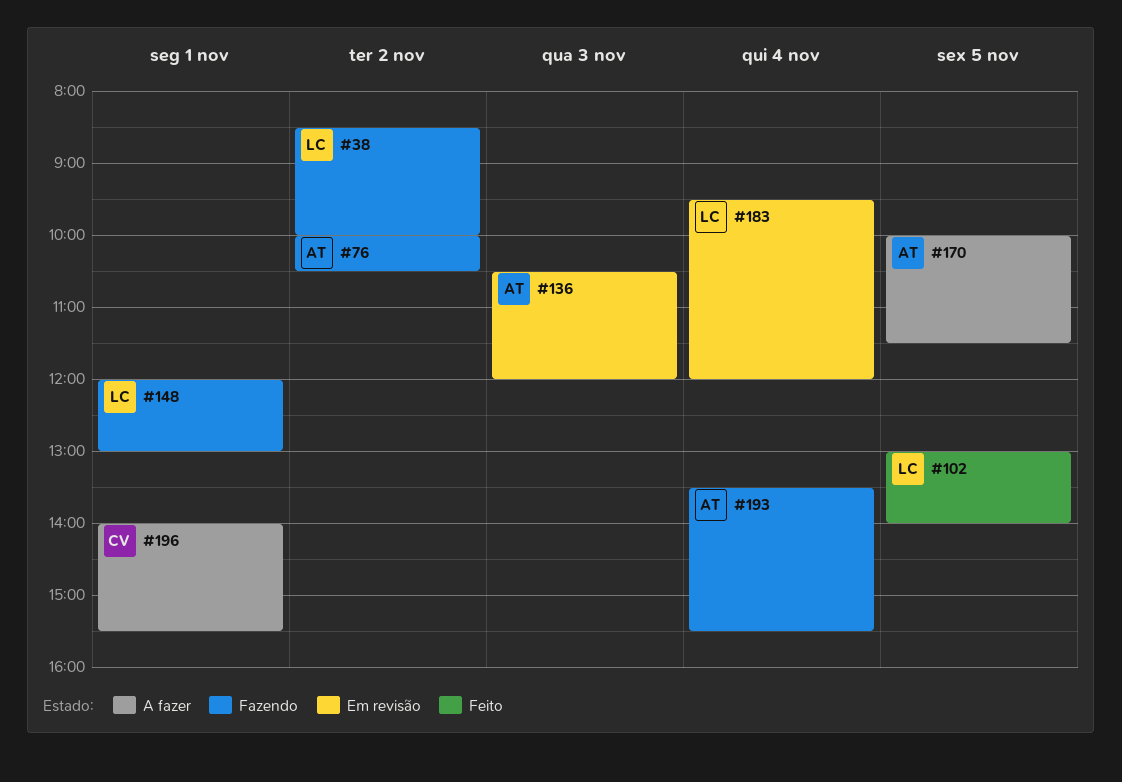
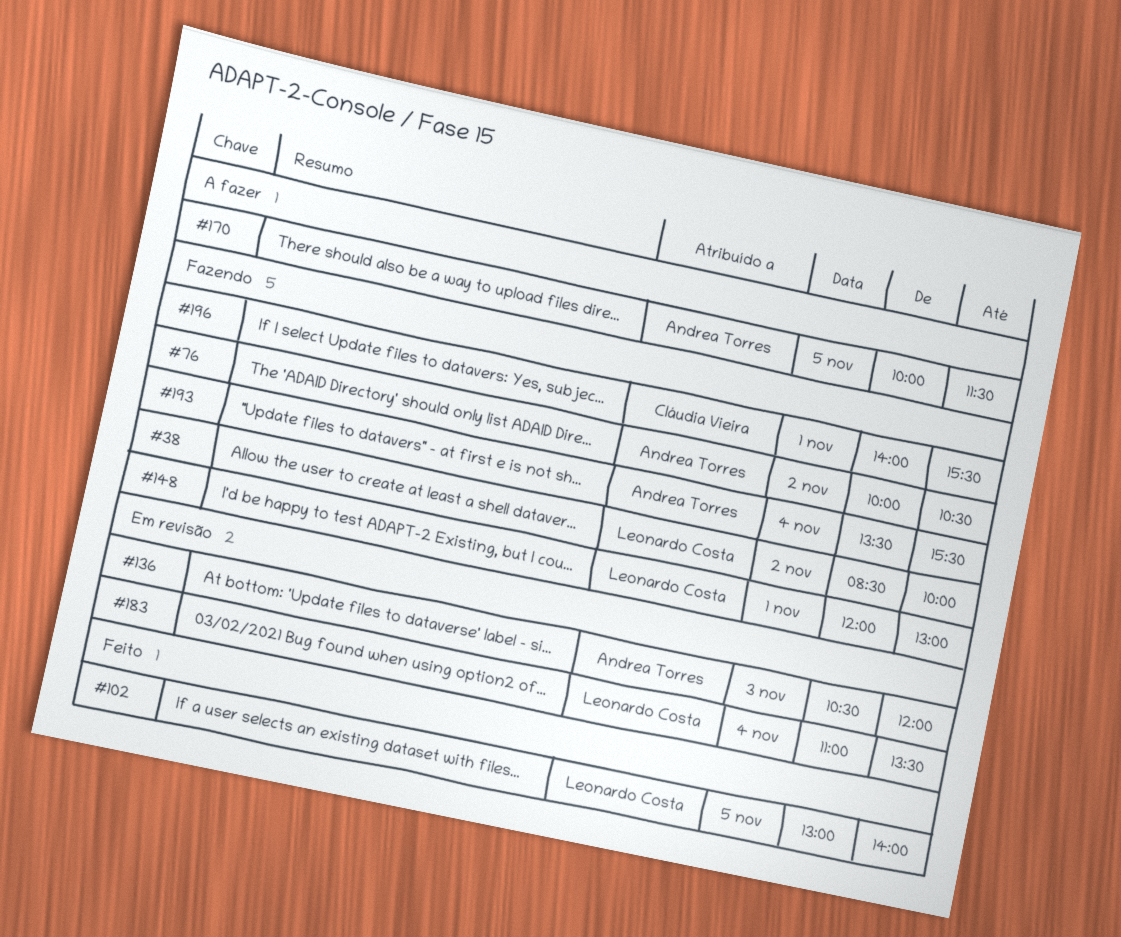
#183, begins: 09:30 -> 11:00
#183, ends: 12:00 -> 13:30
#196, status: A fazer -> Fazendo

